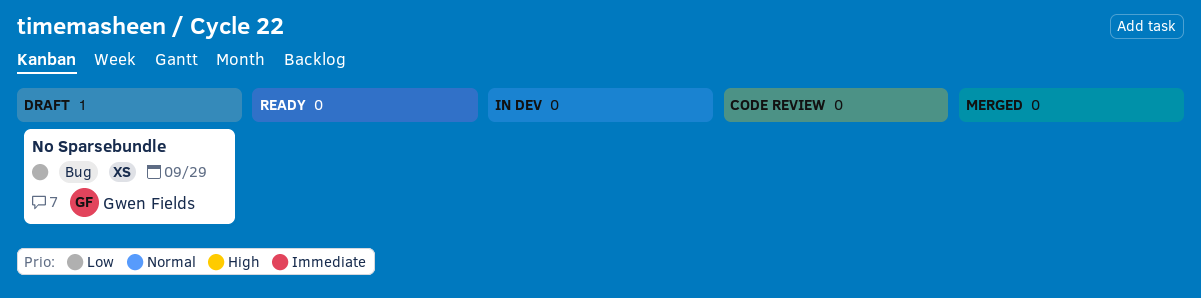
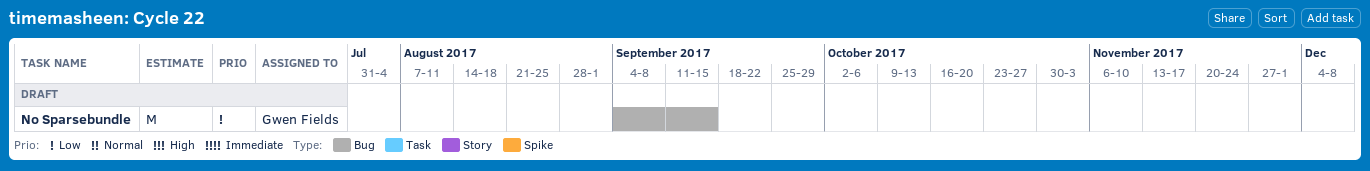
No Sparsebundle, estimate: XS -> M
No Sparsebundle, due: Sep 29 -> Sep 15

